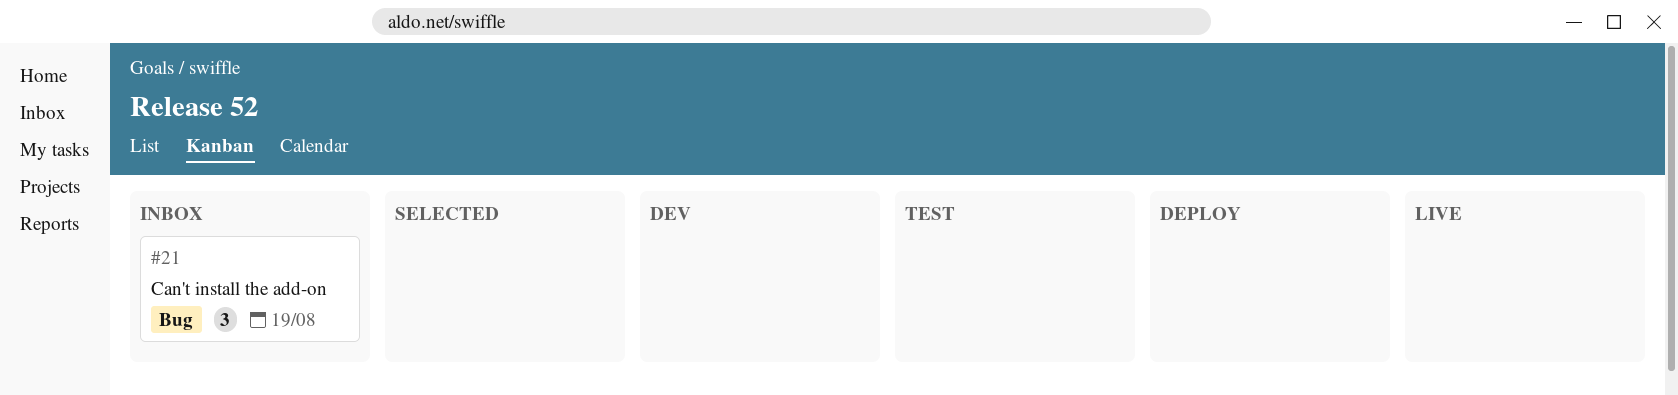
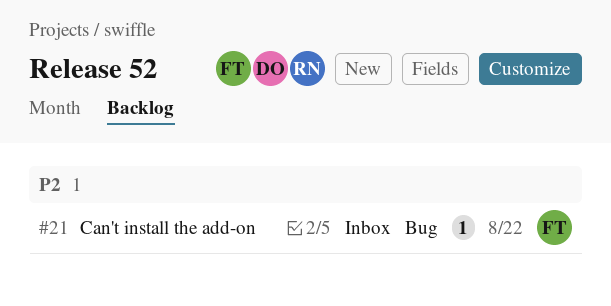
#21, estimate: 3 -> 1
#21, due: Aug 19 -> Aug 22

